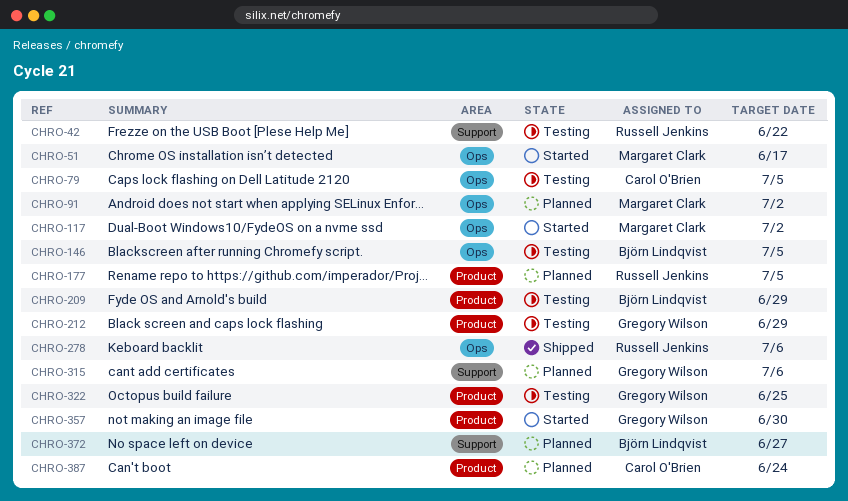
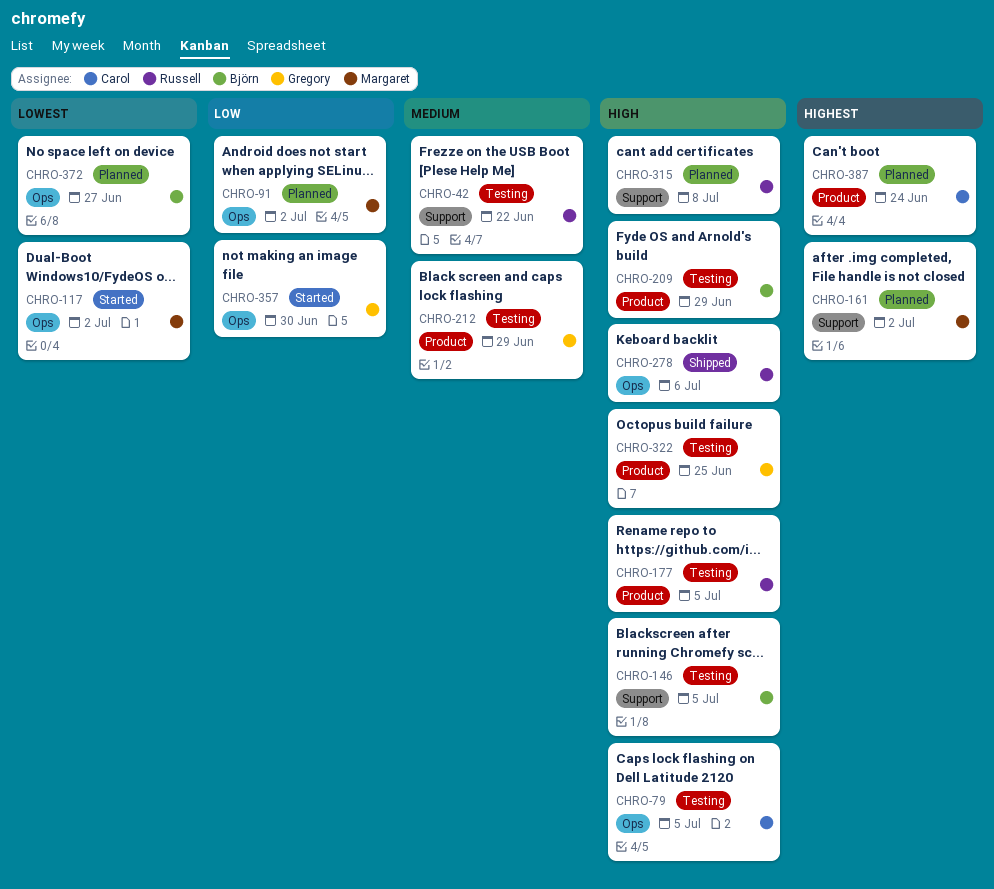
CHRO-51: present -> none
CHRO-146, label: Ops -> Support
CHRO-161: none -> present
CHRO-177, status: Planned -> Testing
CHRO-315, owner: Gregory Wilson -> Russell Jenkins
CHRO-315, due: Jul 6 -> Jul 8
CHRO-357, label: Product -> Ops
CHRO-372, label: Support -> Ops

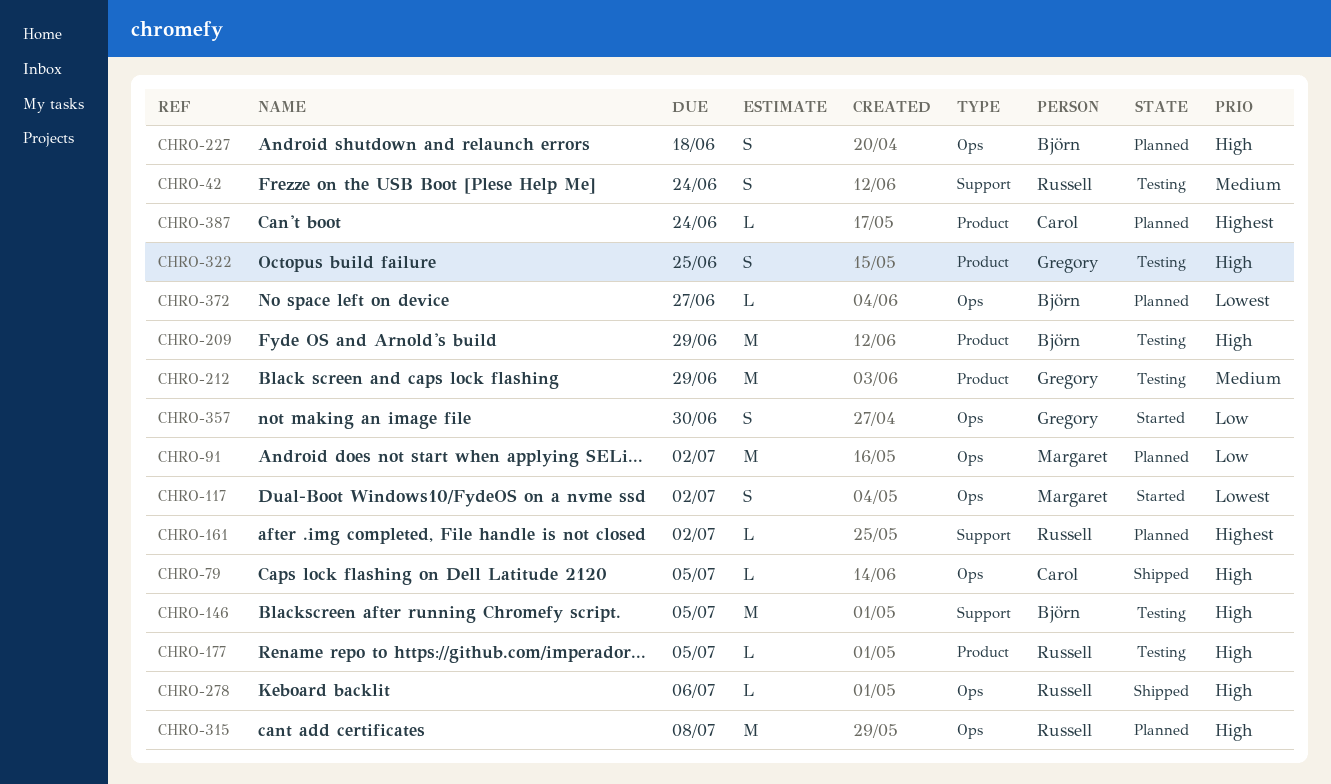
CHRO-42, due: Jun 22 -> Jun 24
CHRO-79, status: Testing -> Shipped
CHRO-161, owner: Margaret -> Russell
CHRO-227: none -> present
CHRO-315, label: Support -> Ops

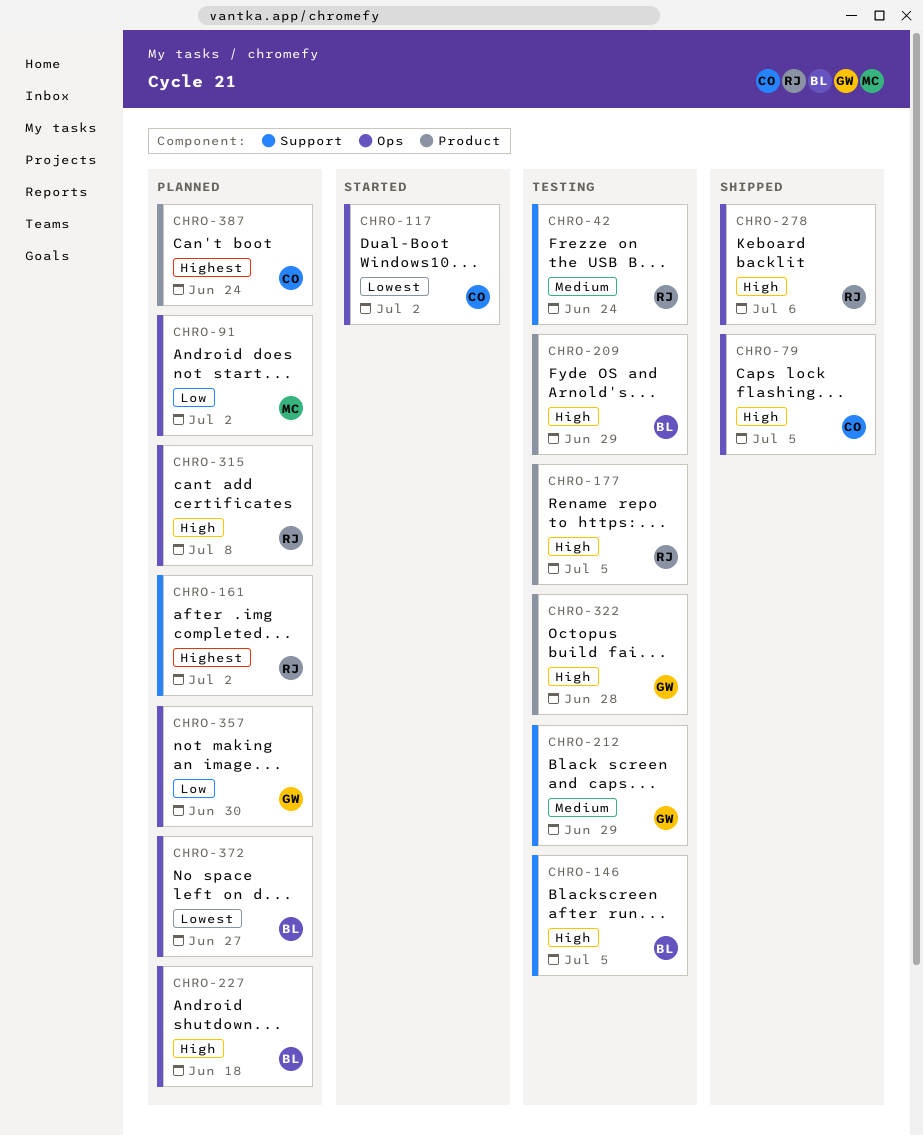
CHRO-117, owner: Margaret -> Carol
CHRO-212, label: Product -> Support
CHRO-322, due: Jun 25 -> Jun 28
CHRO-357, status: Started -> Planned

